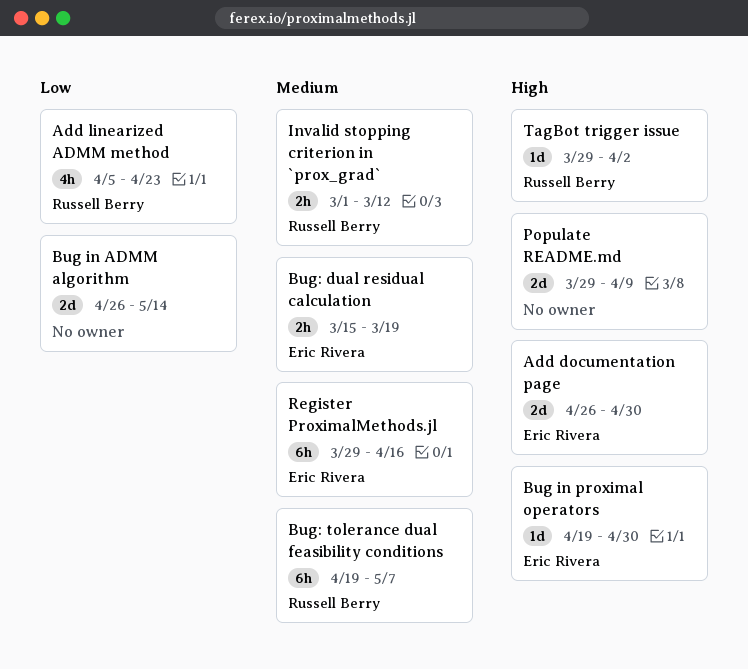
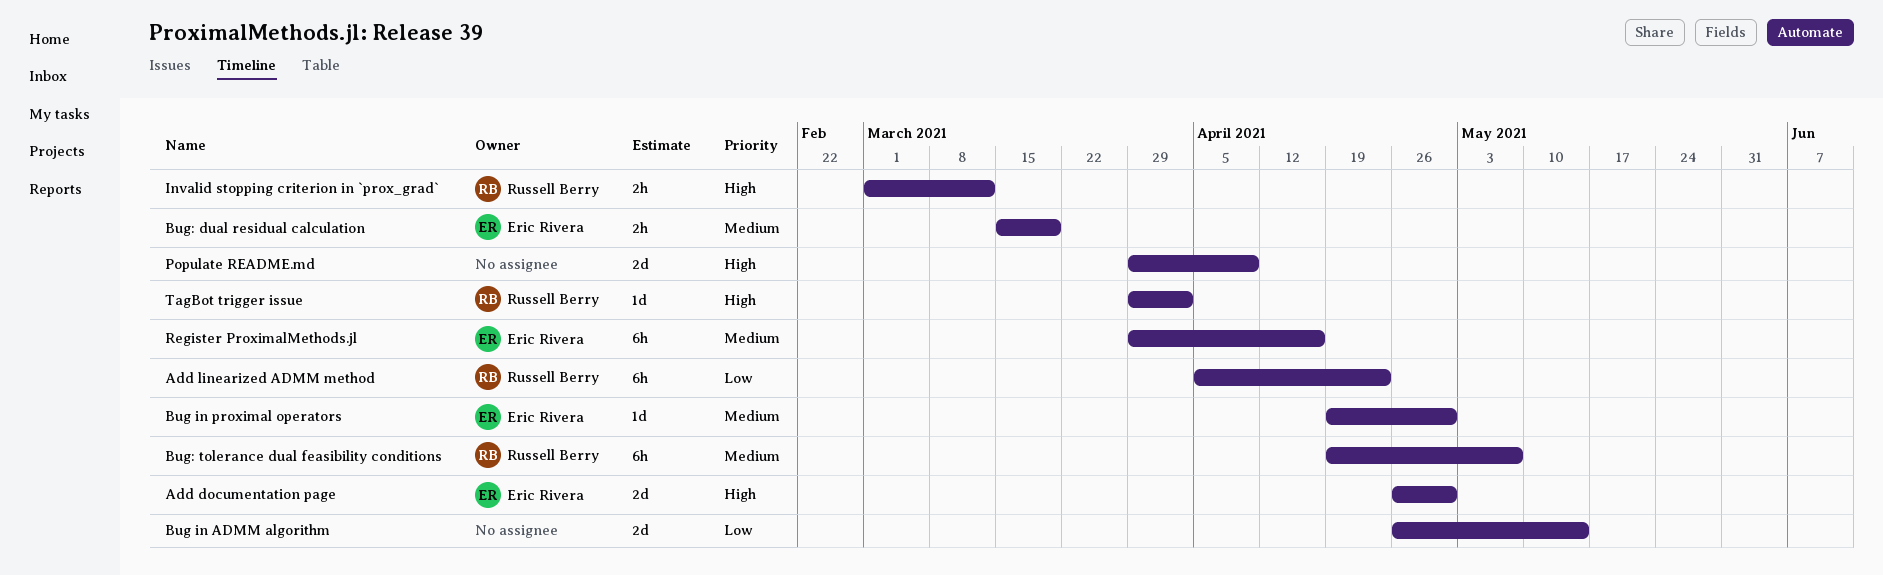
Add linearized ADMM method, estimate: 4h -> 6h
Bug in proximal operators, priority: High -> Medium
Invalid stopping criterion in `prox_grad`, priority: Medium -> High

